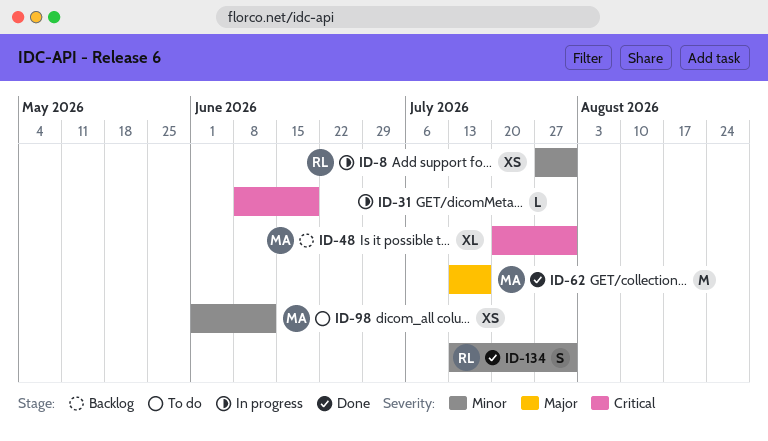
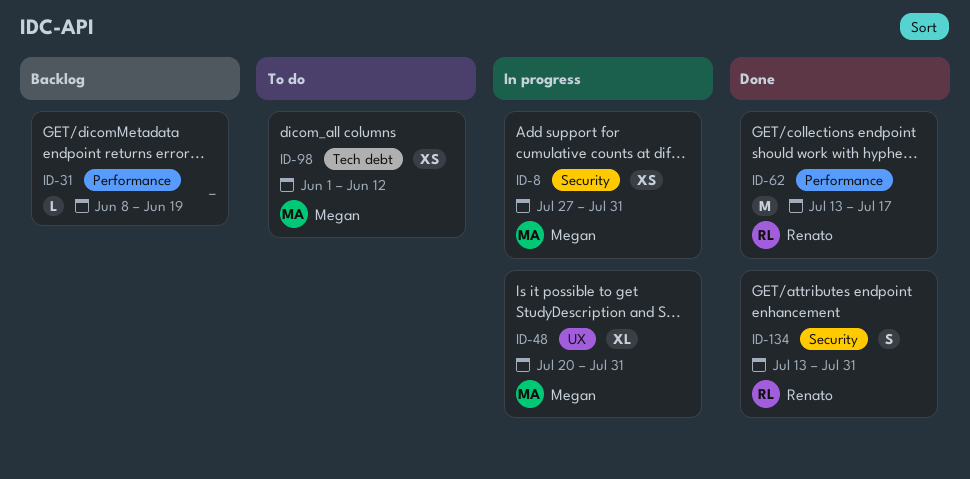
ID-8, owner: Renato -> Megan
ID-31, status: In progress -> Backlog
ID-48, status: Backlog -> In progress
ID-62, owner: Megan -> Renato

